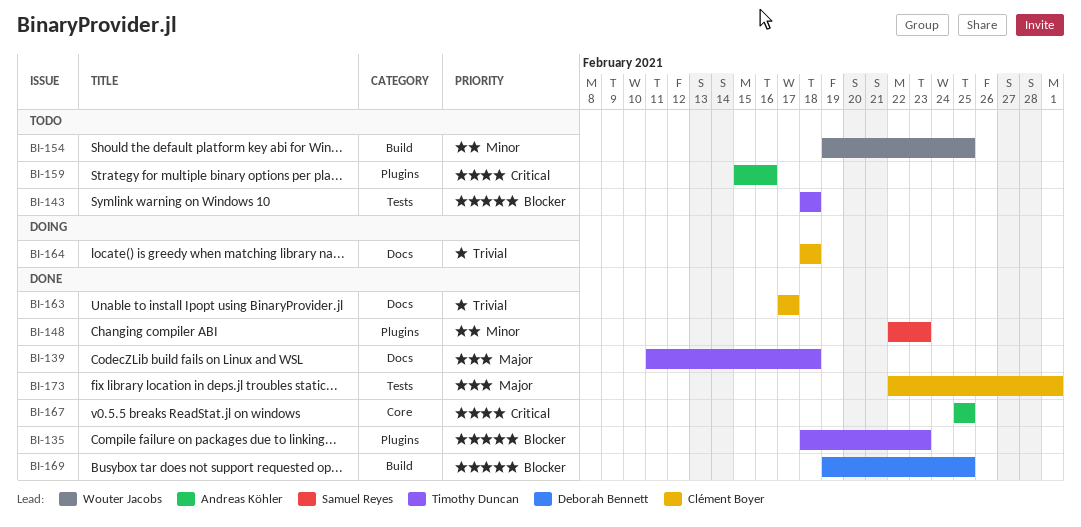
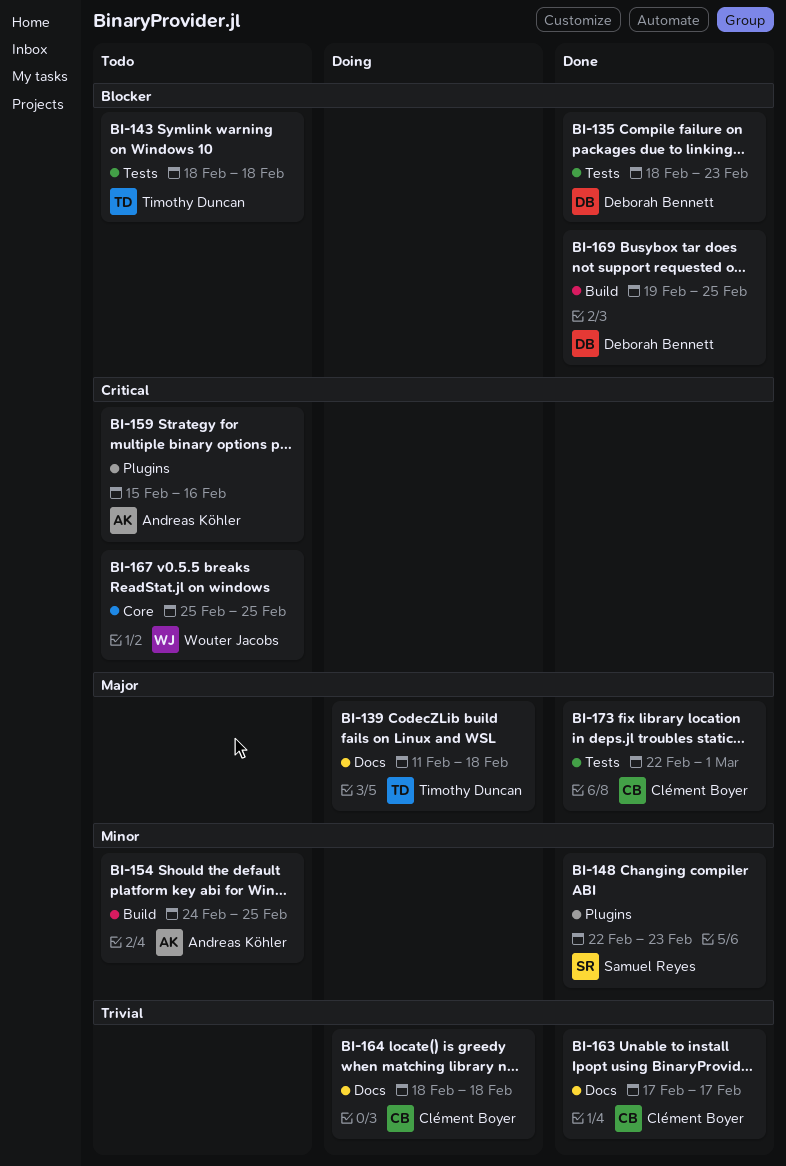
BI-135, owner: Timothy Duncan -> Deborah Bennett
BI-135, label: Plugins -> Tests
BI-139, status: Done -> Doing
BI-154, owner: Wouter Jacobs -> Andreas Köhler
BI-154, start: Feb 19 -> Feb 24
BI-167, status: Done -> Todo
BI-167, owner: Andreas Köhler -> Wouter Jacobs

